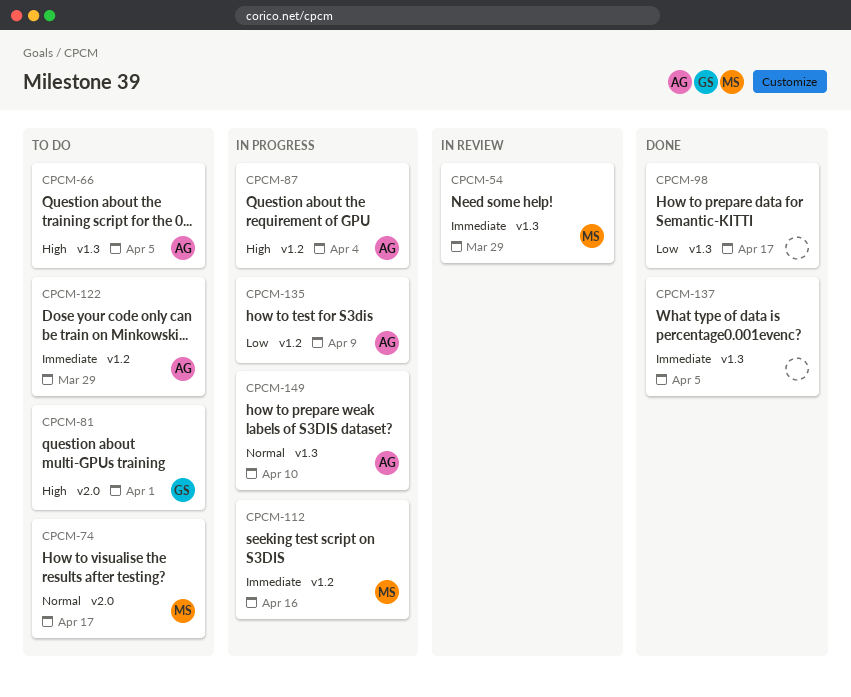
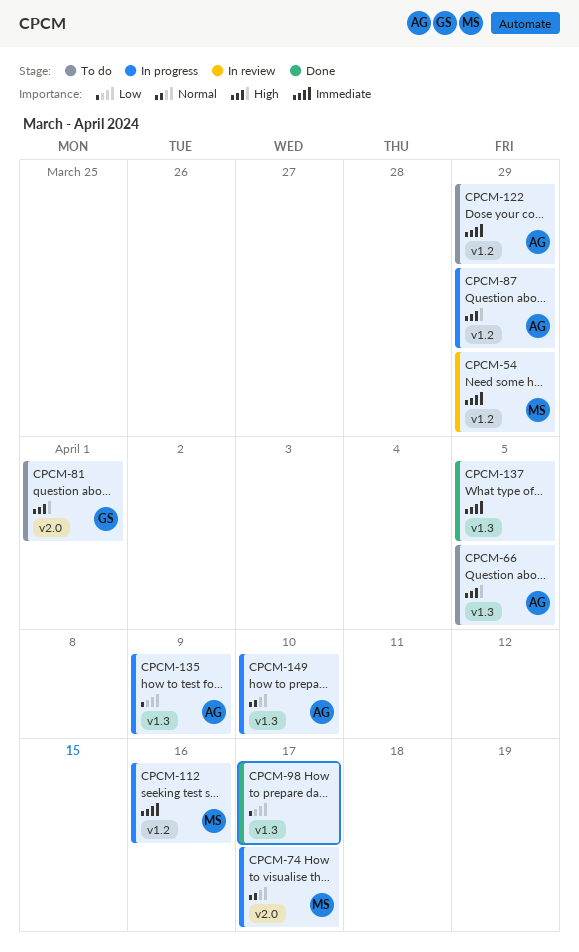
CPCM-54, label: v1.3 -> v1.2
CPCM-74, status: To do -> In progress
CPCM-87, due: Apr 4 -> Mar 29
CPCM-135, label: v1.2 -> v1.3

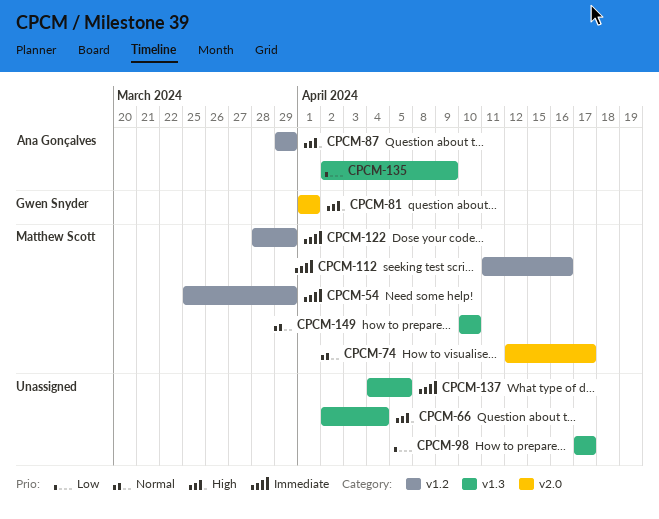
CPCM-66, owner: Ana Gonçalves -> none
CPCM-66, due: Apr 5 -> Apr 4
CPCM-122, owner: Ana Gonçalves -> Matthew Scott
CPCM-149, owner: Ana Gonçalves -> Matthew Scott

